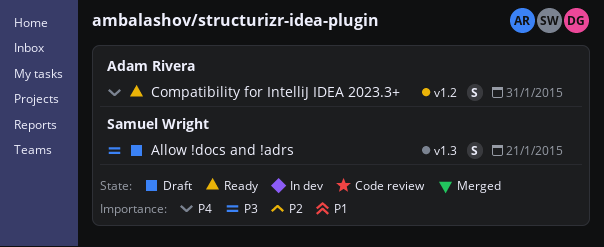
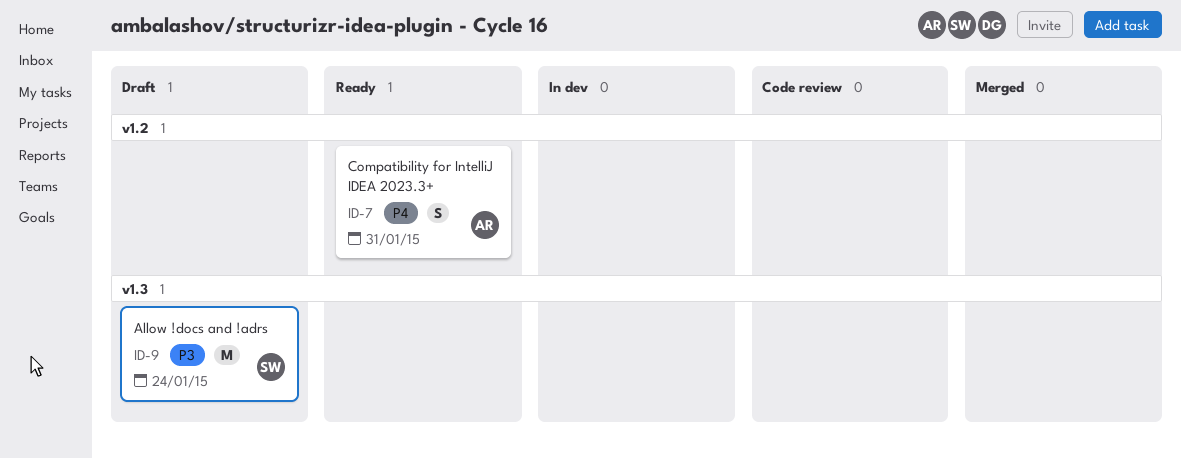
Allow !docs and !adrs, estimate: S -> M
Allow !docs and !adrs, due: Jan 21 -> Jan 24

